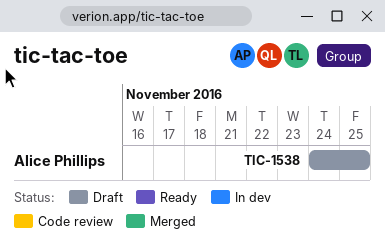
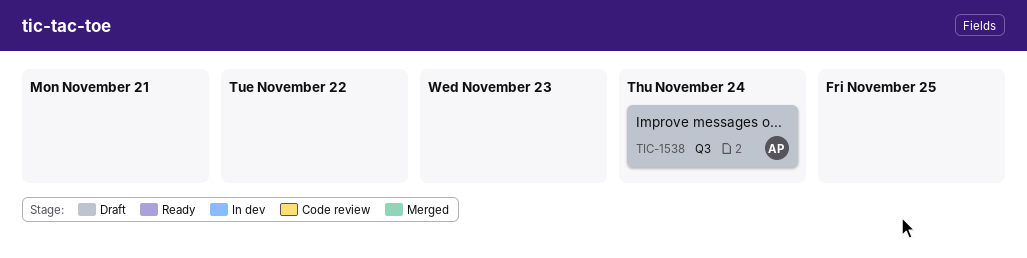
TIC-1538, due: Nov 25 -> Nov 24

